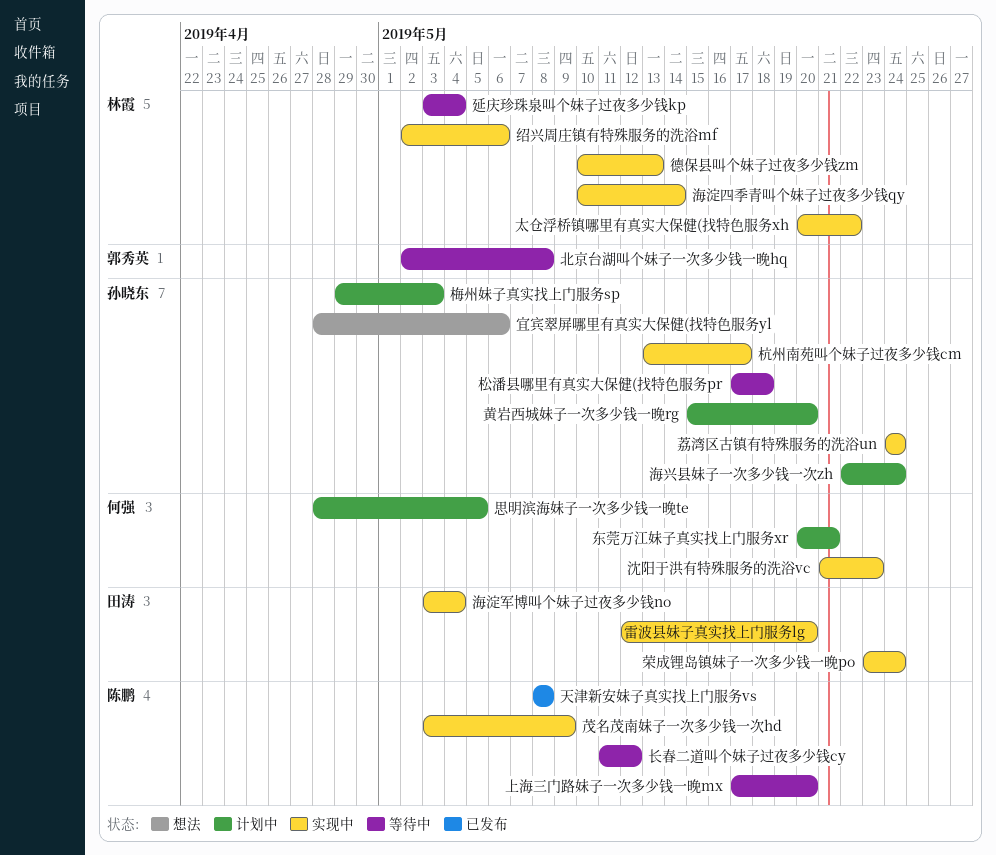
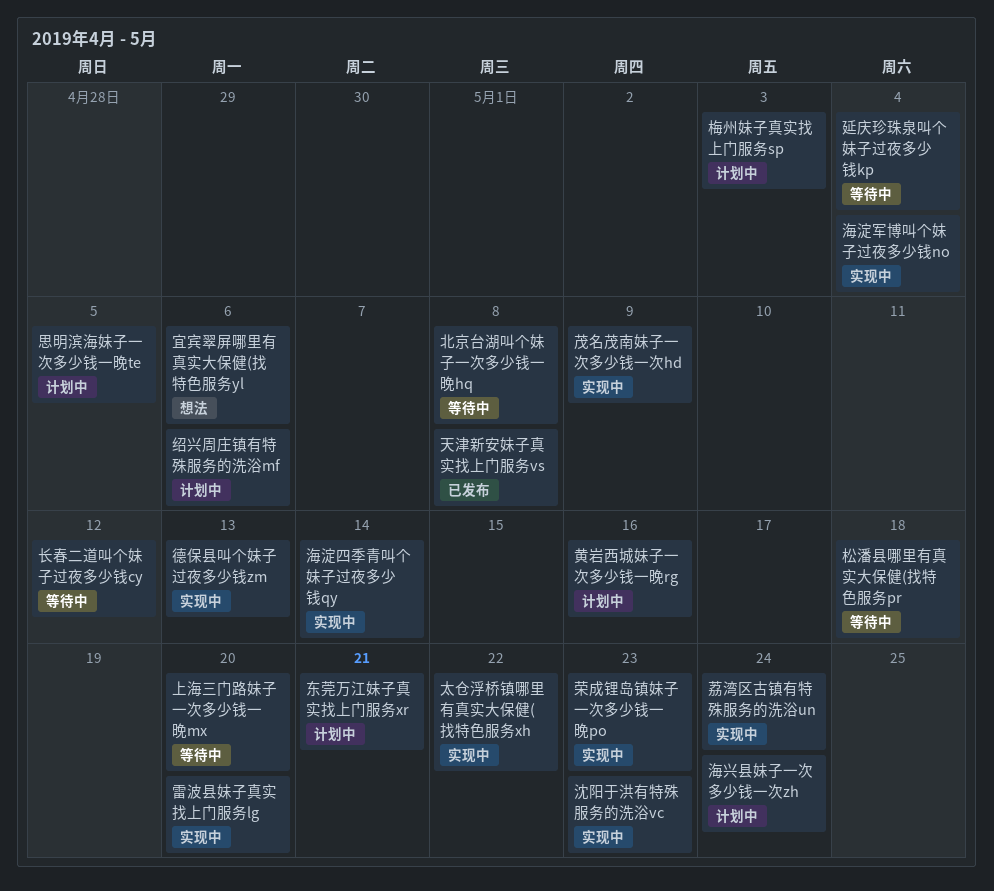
杭州南苑叫个妹子过夜多少钱cm: present -> none
绍兴周庄镇有特殊服务的洗浴mf, status: 实现中 -> 计划中
荣成锂岛镇妹子一次多少钱一晚po, due: May 24 -> May 23
黄岩西城妹子一次多少钱一晚rg, due: May 20 -> May 16

